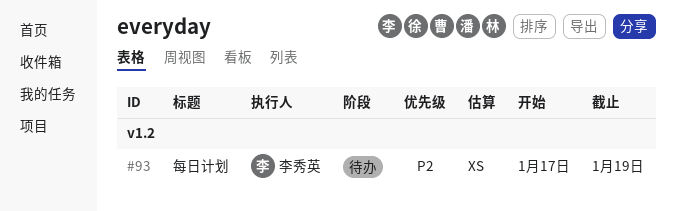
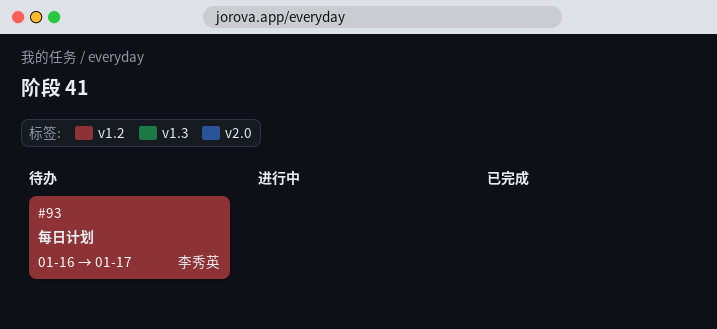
#93, start: Jan 17 -> Jan 16
#93, due: Jan 19 -> Jan 17

